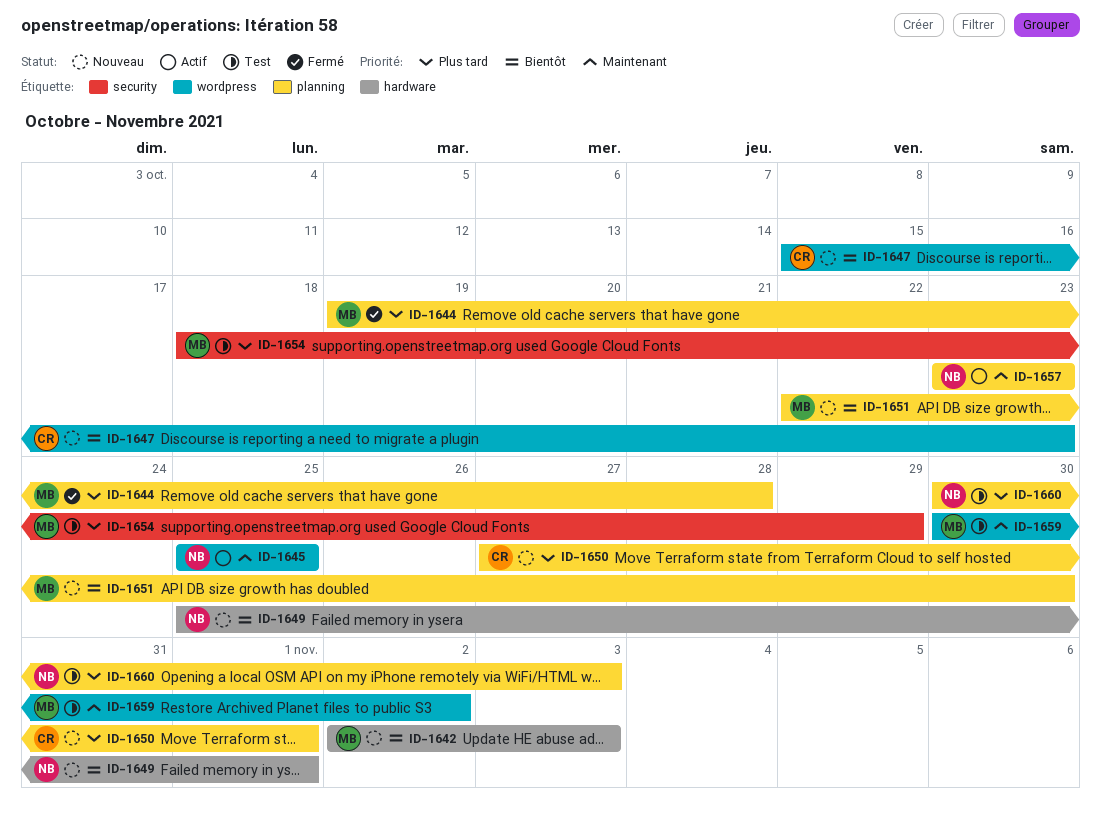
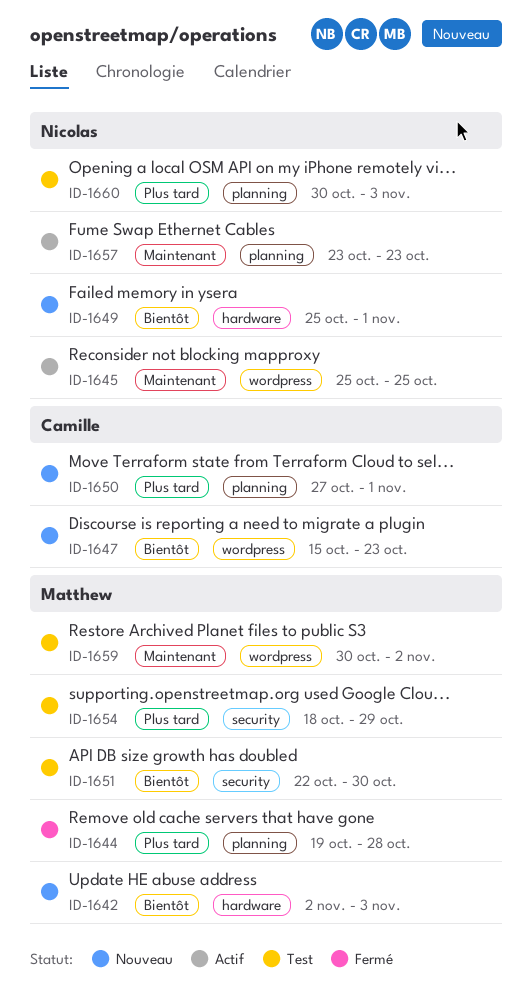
ID-1651, status: Nouveau -> Test
ID-1651, label: planning -> security

